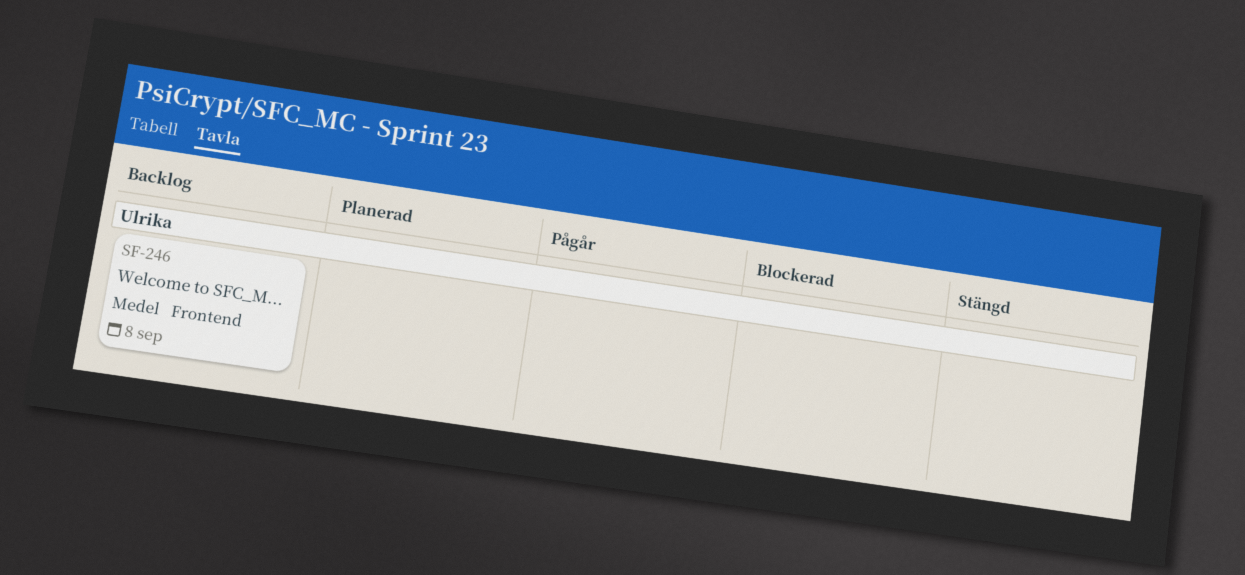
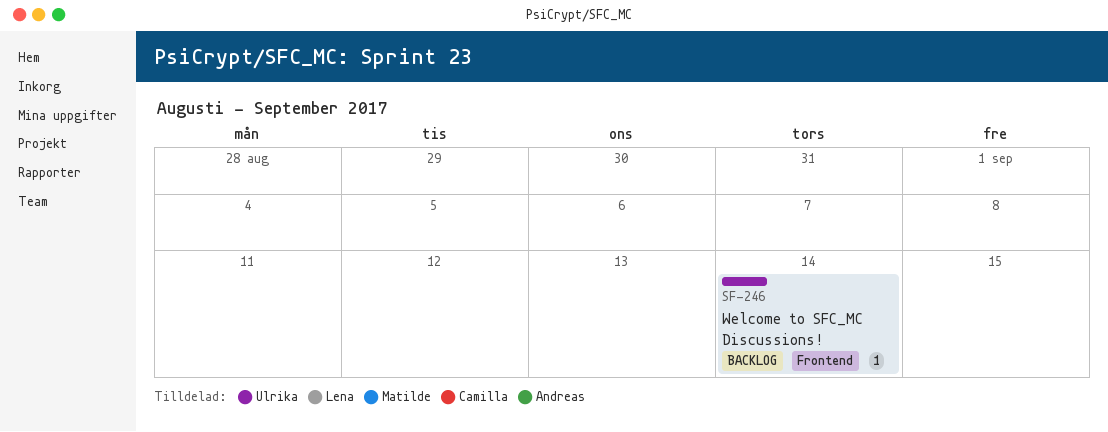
SF-246, due: Sep 8 -> Sep 14

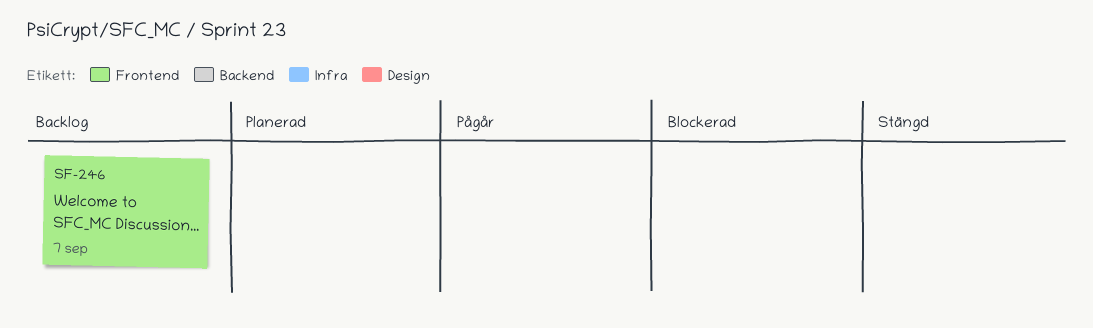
SF-246, due: Sep 14 -> Sep 7

